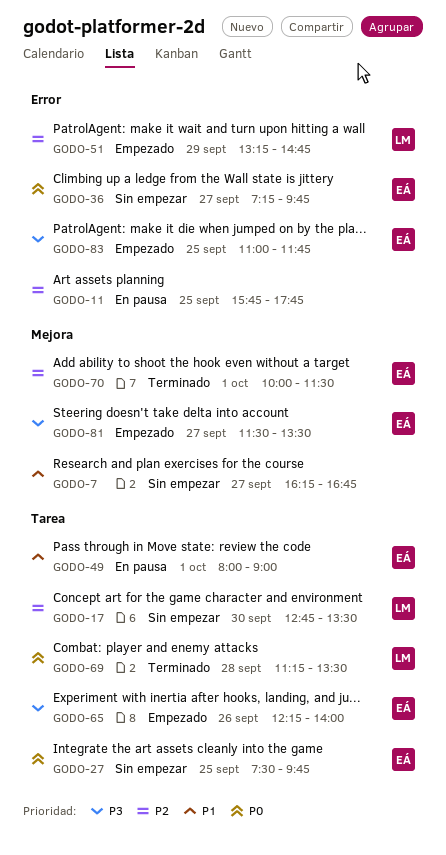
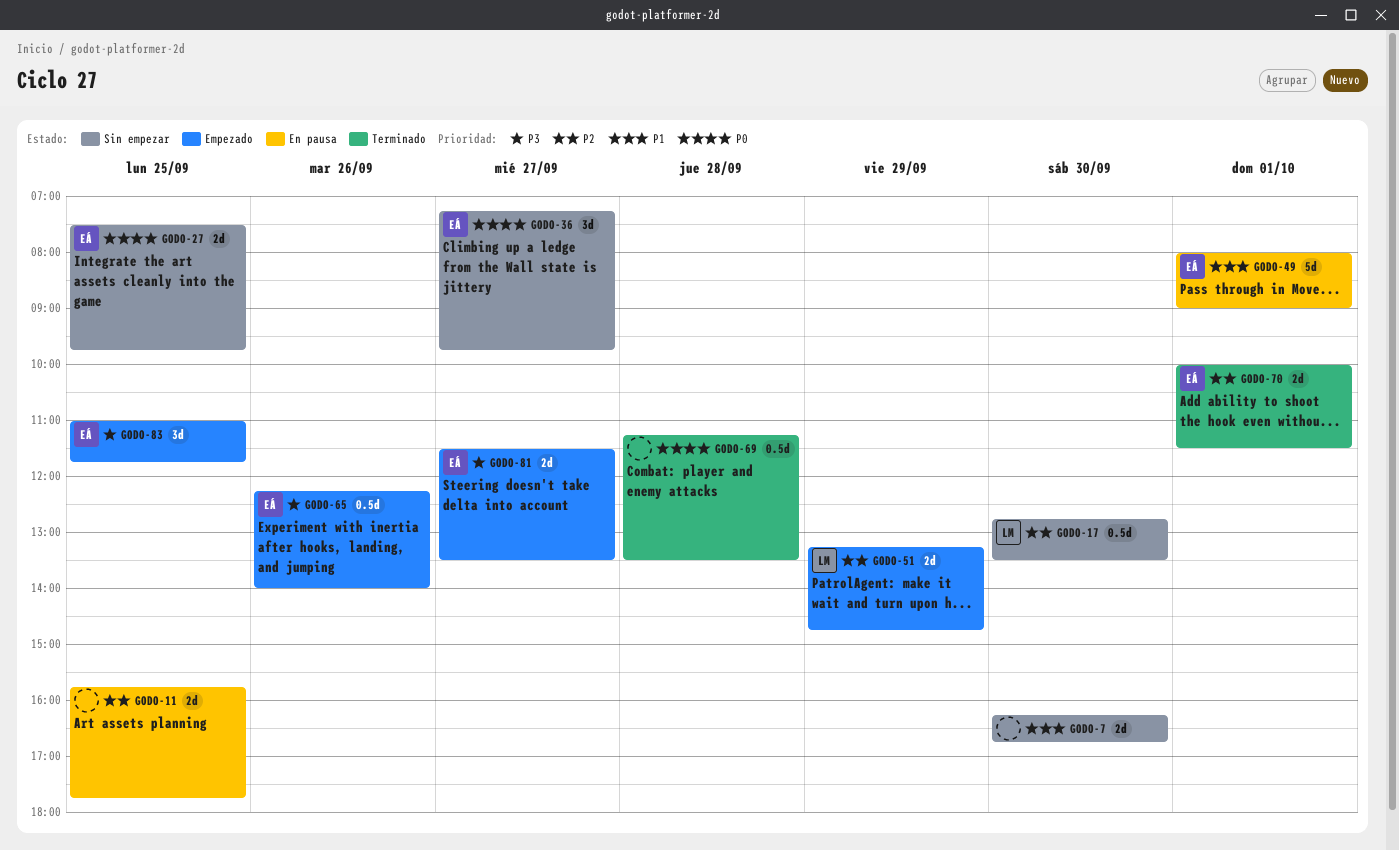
GODO-7, day: Sep 27 -> Sep 30
GODO-69, owner: LM -> none

